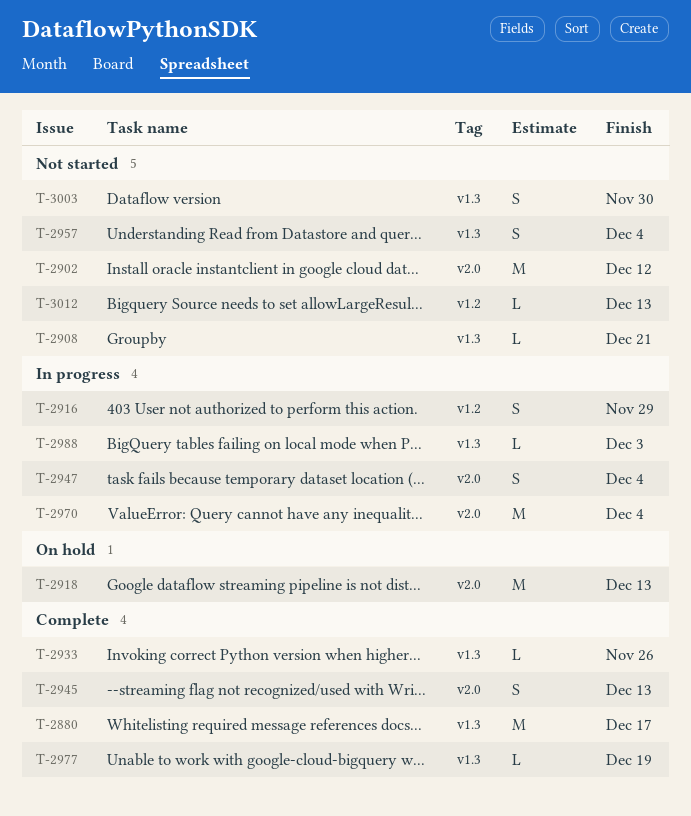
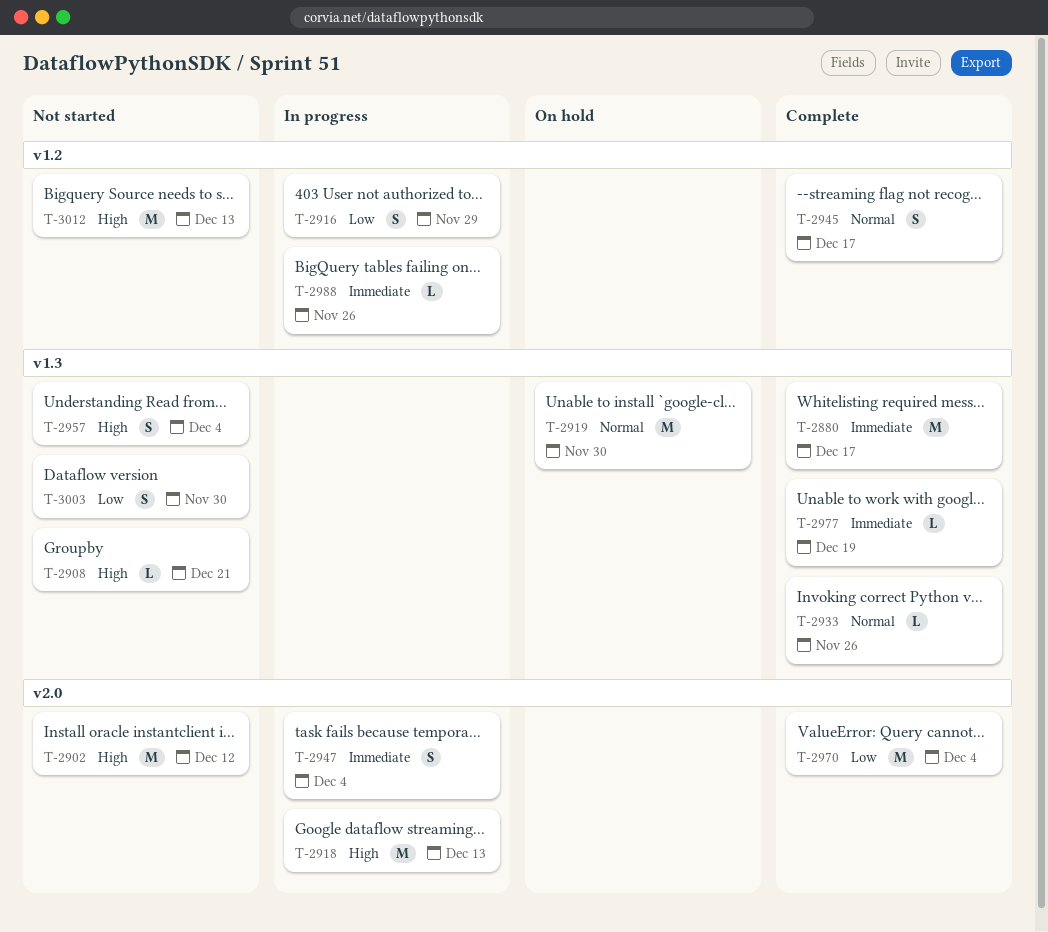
T-2918, status: On hold -> In progress
T-2919: none -> present
T-2945, label: v2.0 -> v1.2
T-2945, due: Dec 13 -> Dec 17
T-2970, status: In progress -> Complete
T-2988, label: v1.3 -> v1.2
T-2988, due: Dec 3 -> Nov 26
T-3012, estimate: L -> M

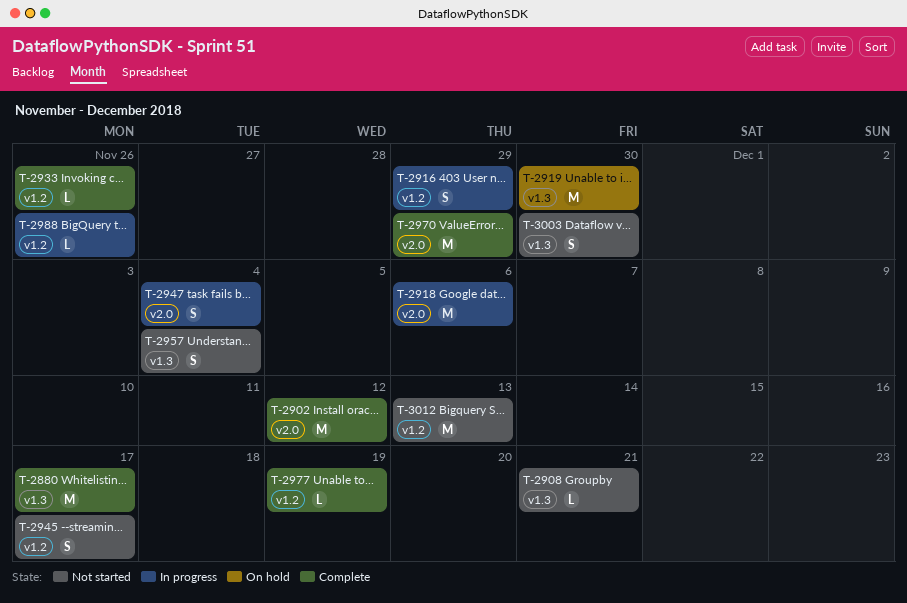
T-2902, status: Not started -> Complete
T-2918, due: Dec 13 -> Dec 6
T-2933, label: v1.3 -> v1.2
T-2945, status: Complete -> Not started
T-2970, due: Dec 4 -> Nov 29
T-2977, label: v1.3 -> v1.2

